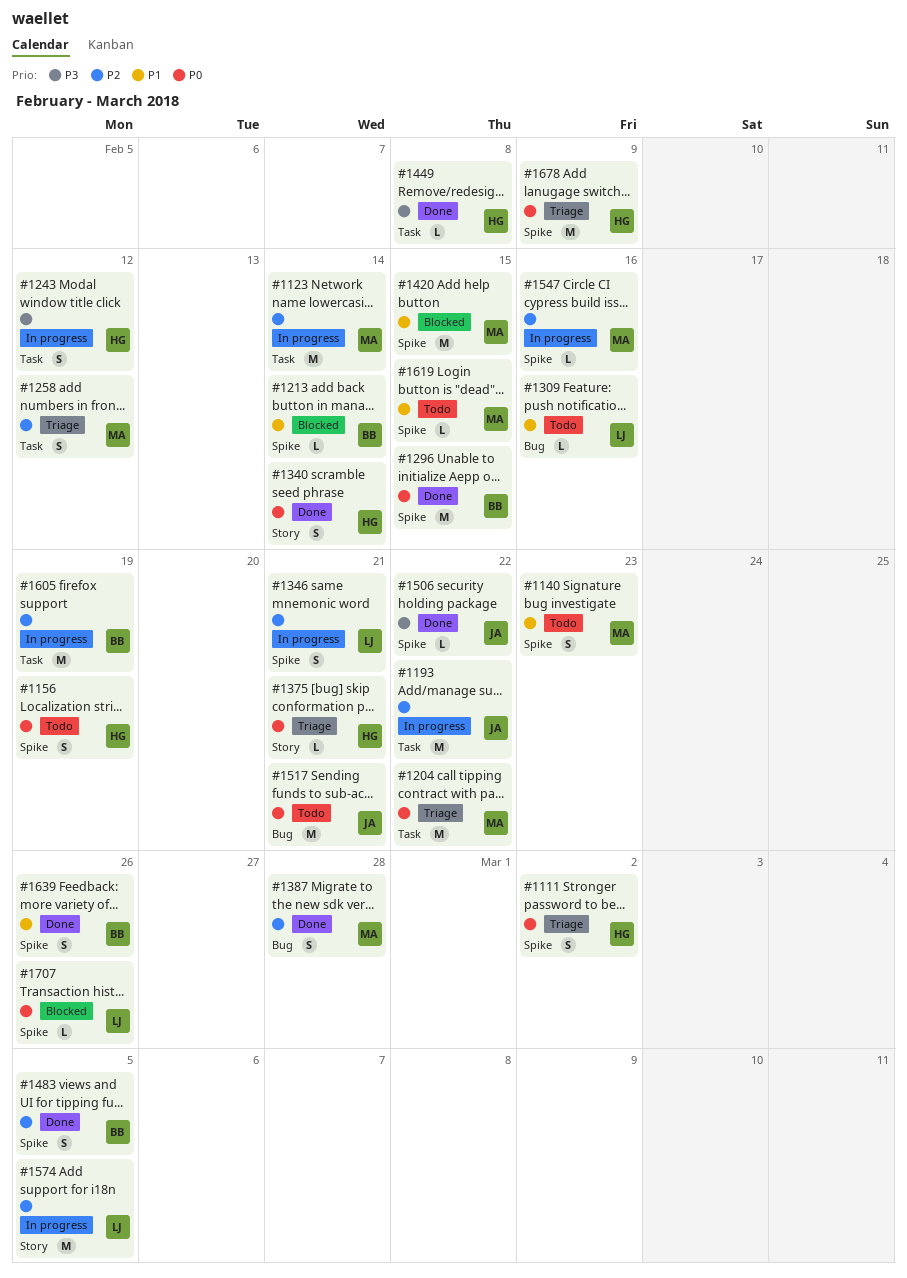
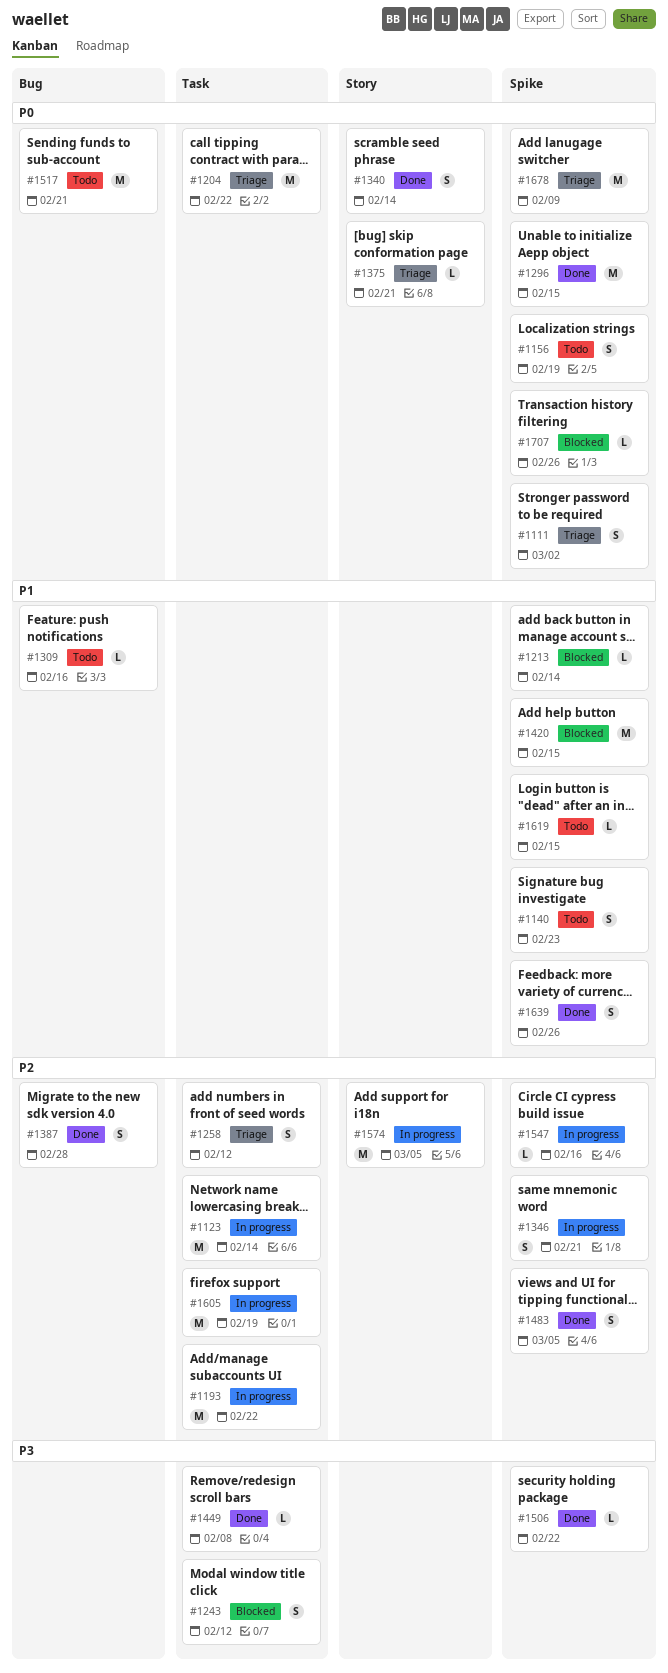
#1243, status: In progress -> Blocked

